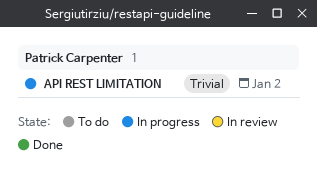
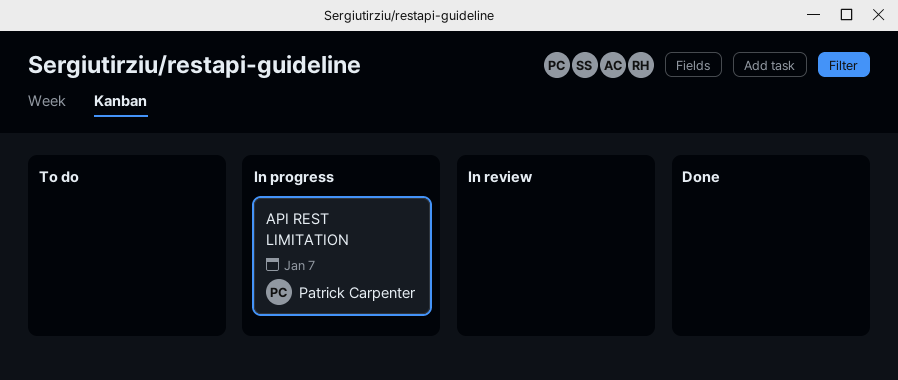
API REST LIMITATION, due: Jan 2 -> Jan 7

